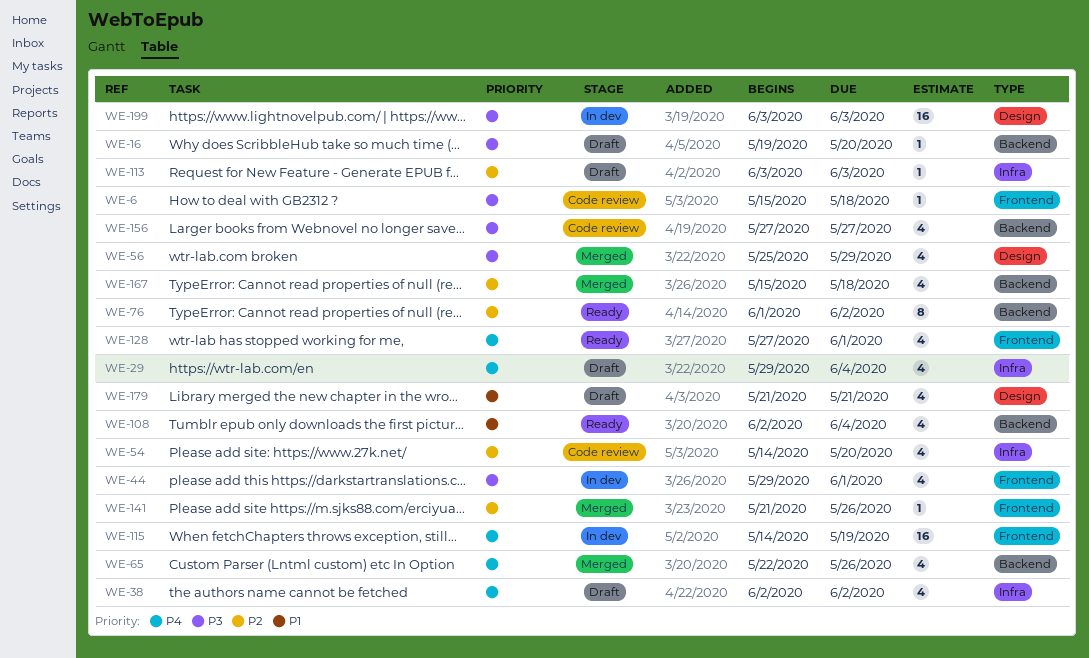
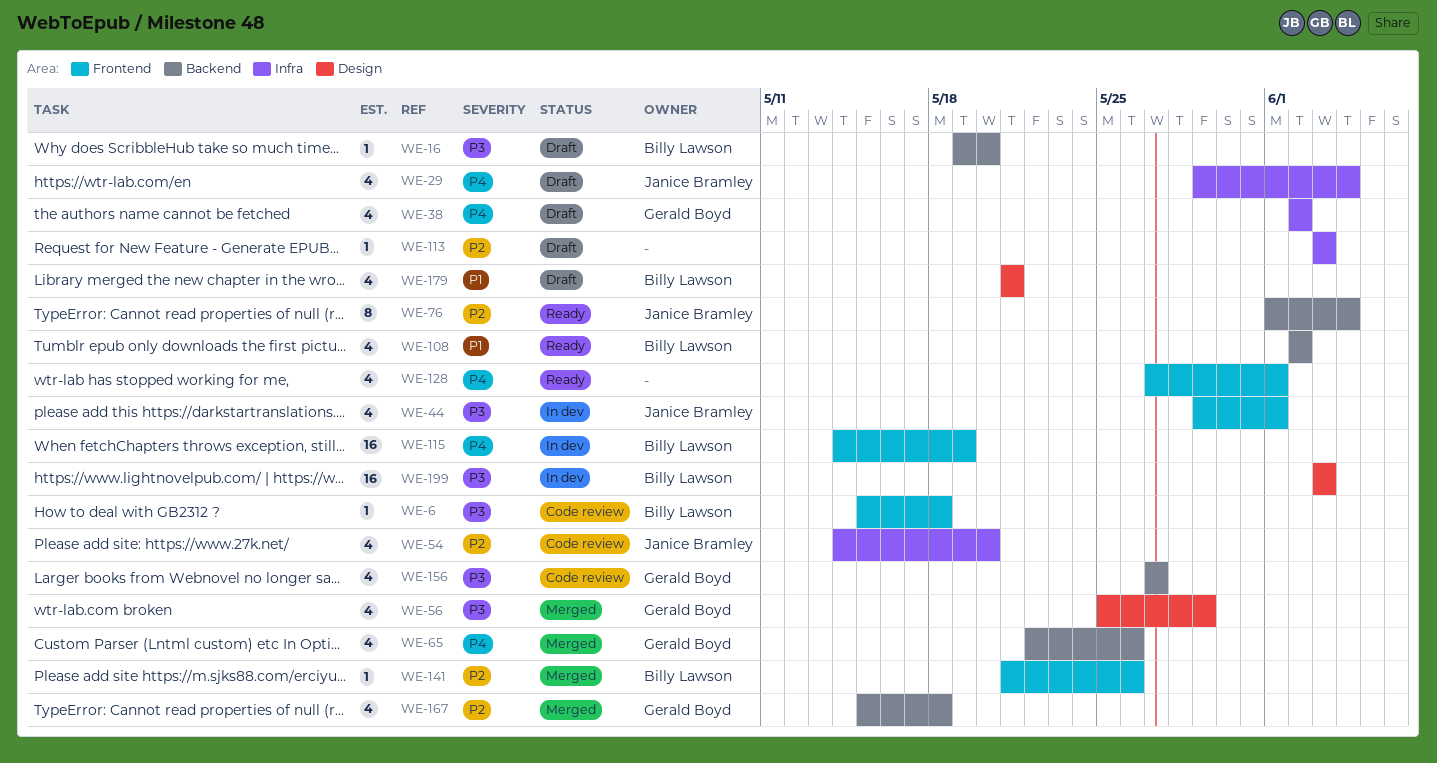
WE-76, due: Jun 2 -> Jun 4
WE-108, due: Jun 4 -> Jun 2

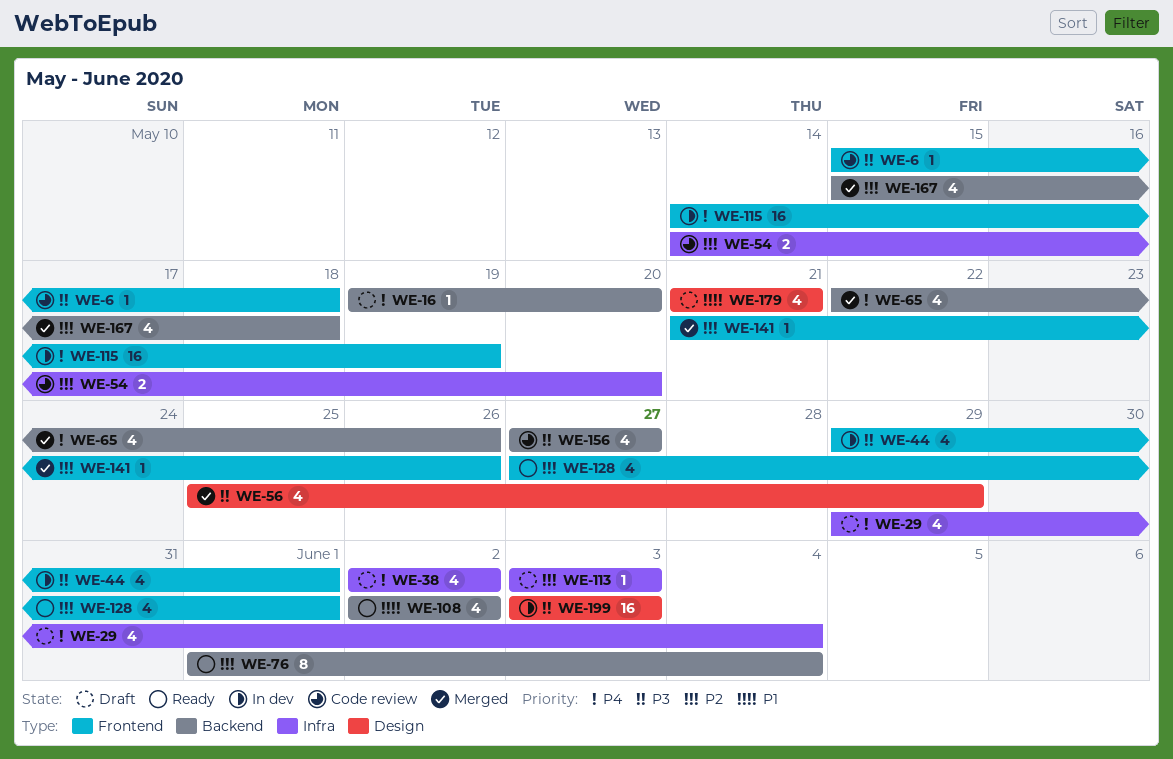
WE-16, priority: P3 -> P4
WE-54, estimate: 4 -> 2
WE-128, priority: P4 -> P2

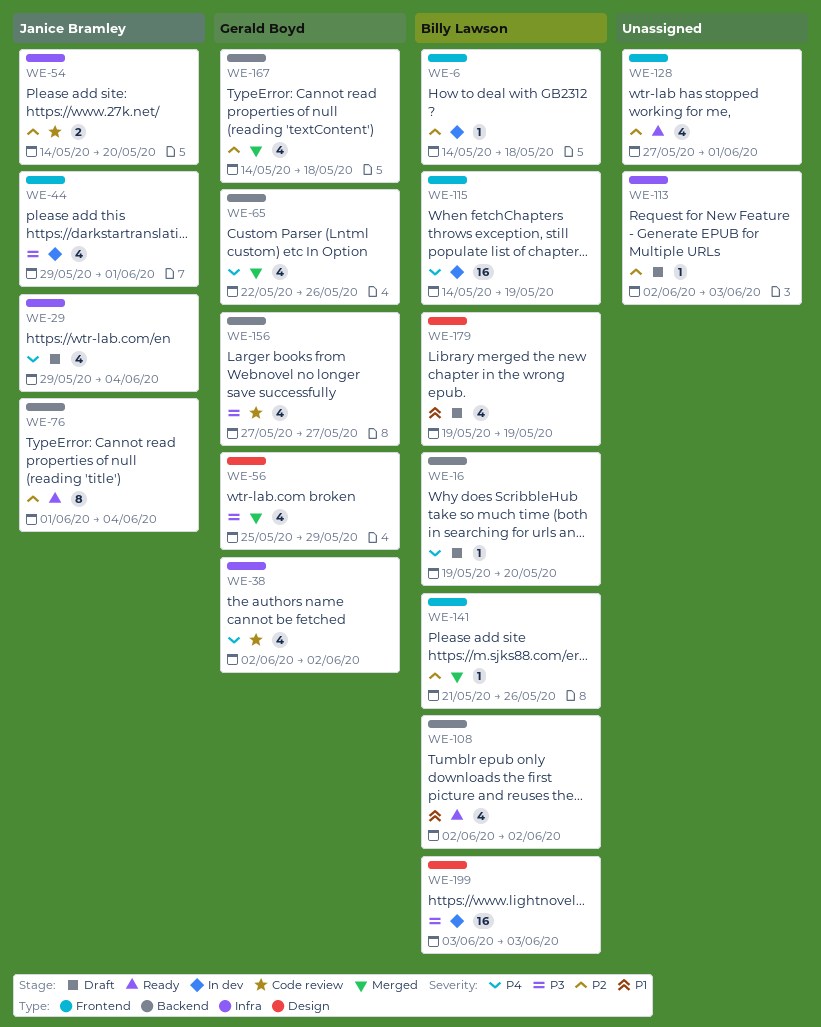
WE-6, status: Code review -> In dev
WE-6, priority: P3 -> P2
WE-6, start: May 15 -> May 14
WE-38, status: Draft -> Code review
WE-113, start: Jun 3 -> Jun 2
WE-167, start: May 15 -> May 14
WE-179, start: May 21 -> May 19
WE-179, due: May 21 -> May 19

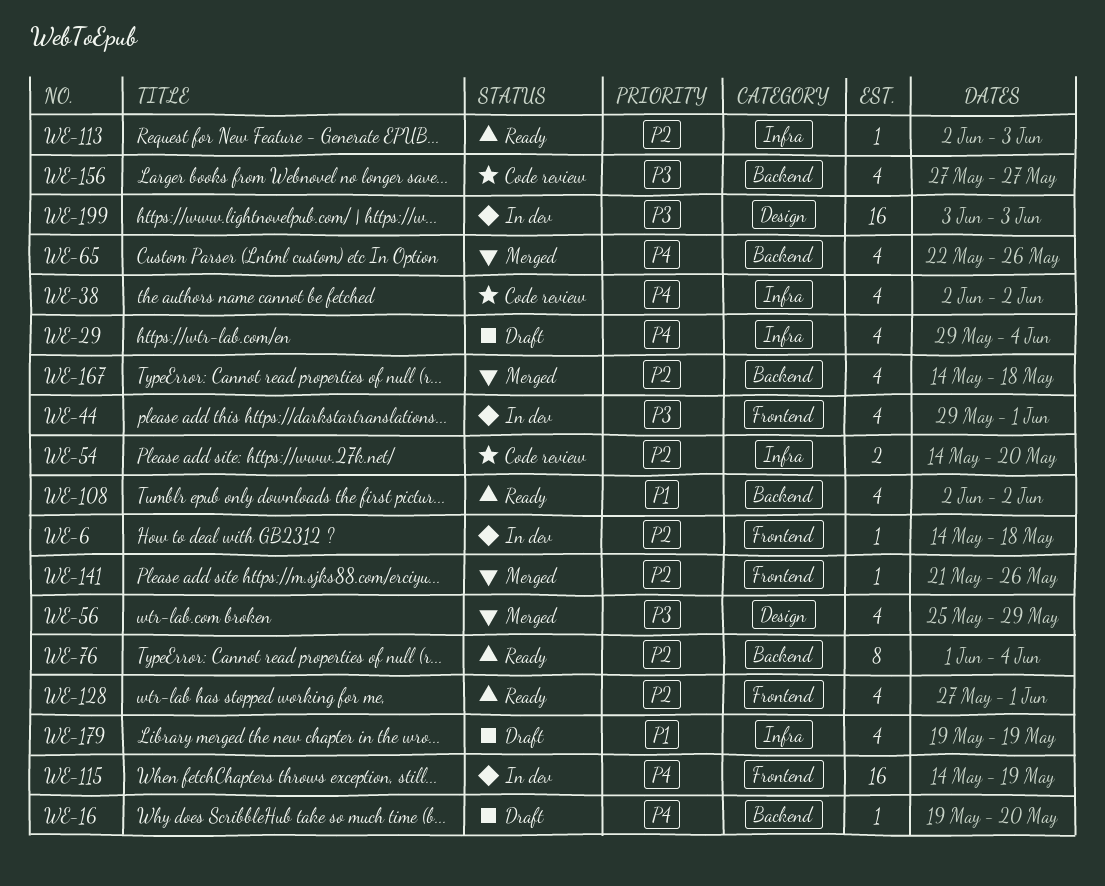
WE-113, status: Draft -> Ready
WE-179, label: Design -> Infra

